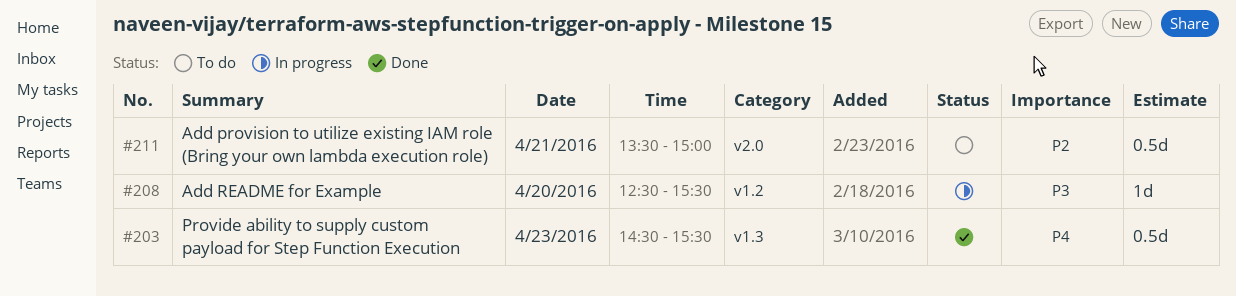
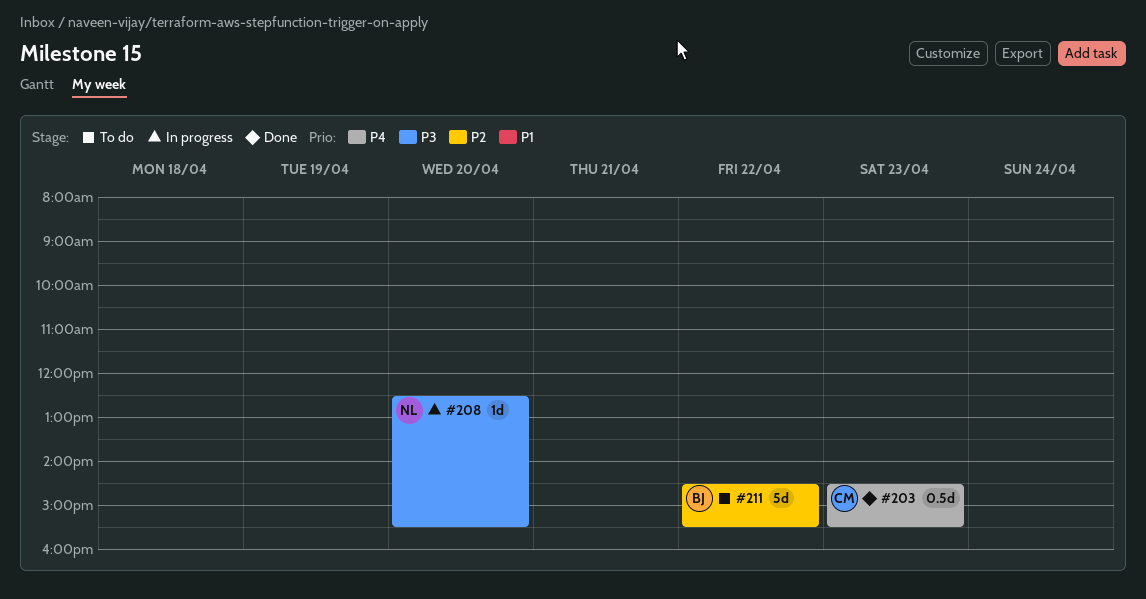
#211, estimate: 0.5d -> 5d
#211, day: Apr 21 -> Apr 22
#211, begins: 13:30 -> 14:30
#211, ends: 15:00 -> 15:30

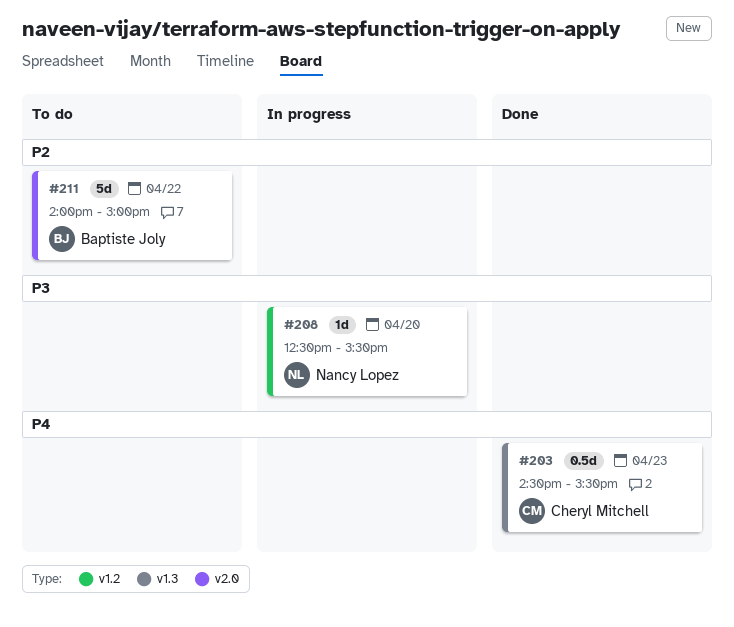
#211, begins: 14:30 -> 14:00
#211, ends: 15:30 -> 15:00

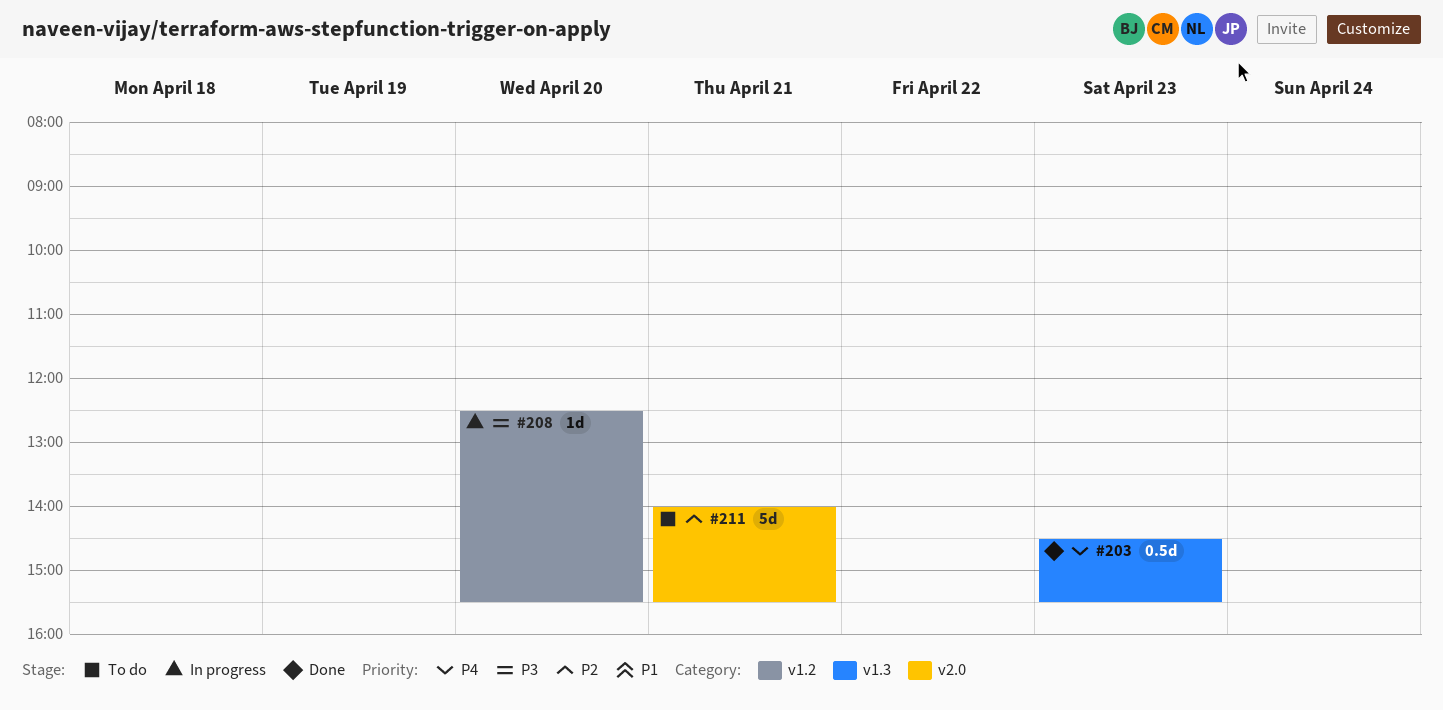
#211, day: Apr 22 -> Apr 21
#211, ends: 15:00 -> 15:30

